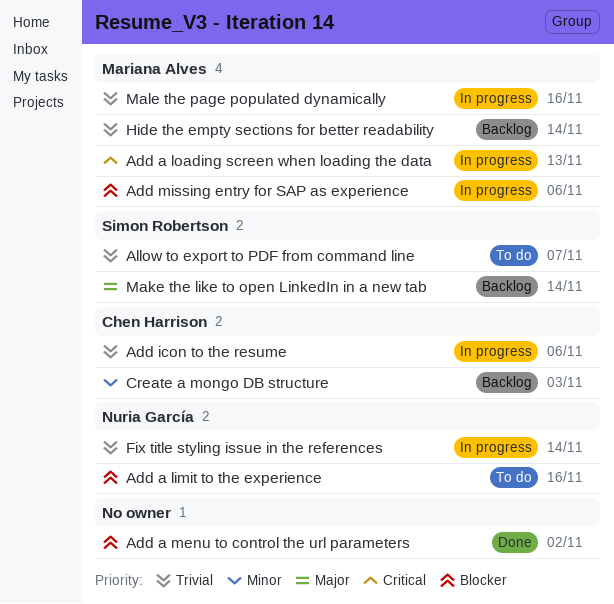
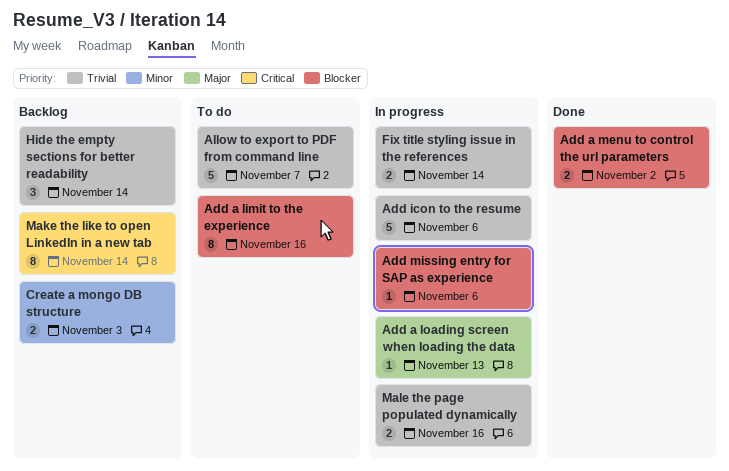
Add a loading screen when loading the data, priority: Critical -> Major
Make the like to open LinkedIn in a new tab, priority: Major -> Critical

